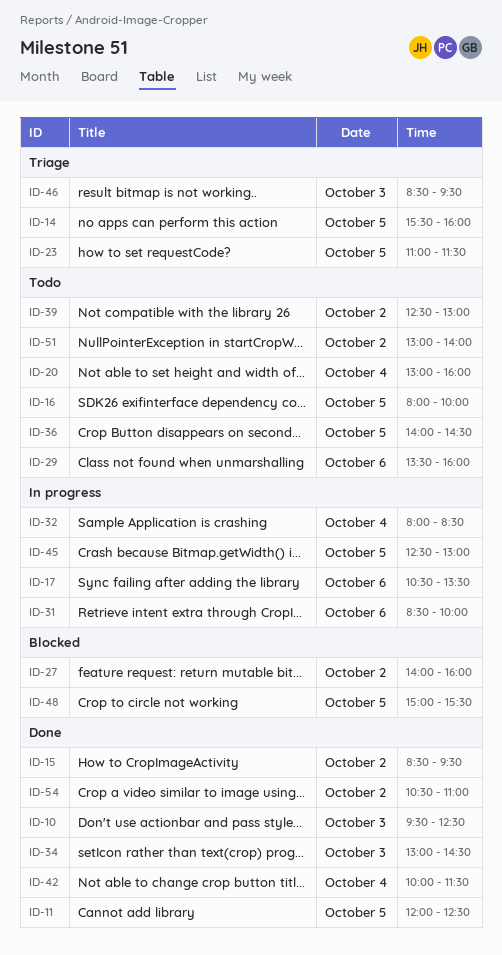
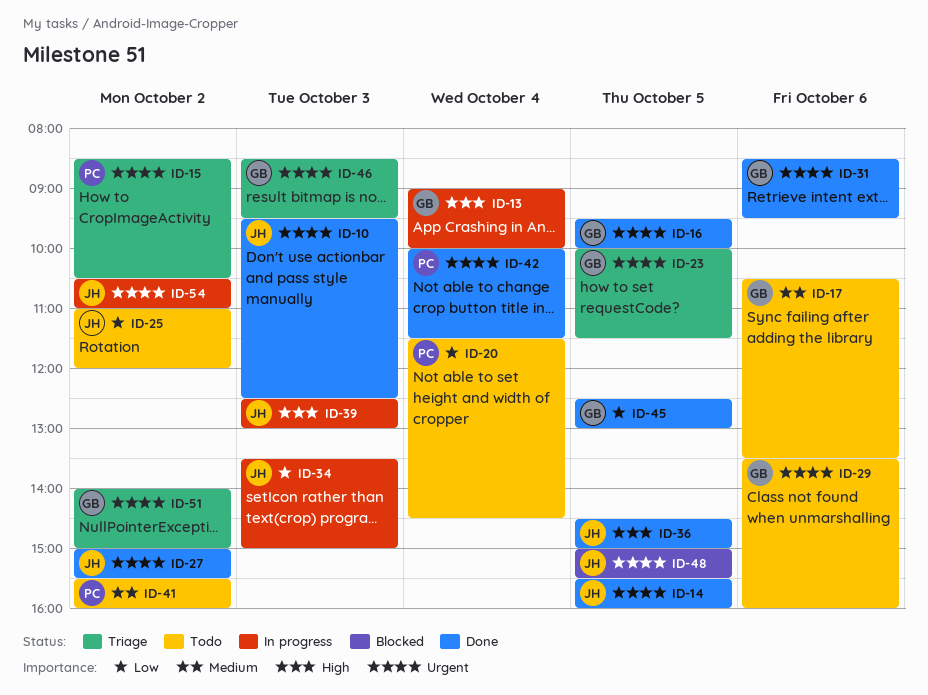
ID-11: present -> none
ID-13: none -> present
ID-14, status: Triage -> Done
ID-15, status: Done -> Triage
ID-15, ends: 09:30 -> 10:30
ID-16, status: Todo -> Done
ID-16, begins: 08:00 -> 09:30
ID-17, status: In progress -> Todo
ID-20, begins: 13:00 -> 11:30
ID-20, ends: 16:00 -> 14:30
ID-23, begins: 11:00 -> 10:00
ID-25: none -> present
ID-27, status: Blocked -> Done
ID-27, begins: 14:00 -> 15:00
ID-27, ends: 16:00 -> 15:30
ID-31, status: In progress -> Done
ID-31, ends: 10:00 -> 09:30
ID-32: present -> none
ID-34, status: Done -> In progress
ID-34, begins: 13:00 -> 13:30
ID-34, ends: 14:30 -> 15:00
ID-36, status: Todo -> Done
ID-36, begins: 14:00 -> 14:30
ID-36, ends: 14:30 -> 15:00
ID-39, status: Todo -> In progress
ID-39, day: Oct 2 -> Oct 3
ID-41: none -> present
ID-45, status: In progress -> Done
ID-51, status: Todo -> Triage
ID-51, begins: 13:00 -> 14:00
ID-51, ends: 14:00 -> 15:00
ID-54, status: Done -> In progress

